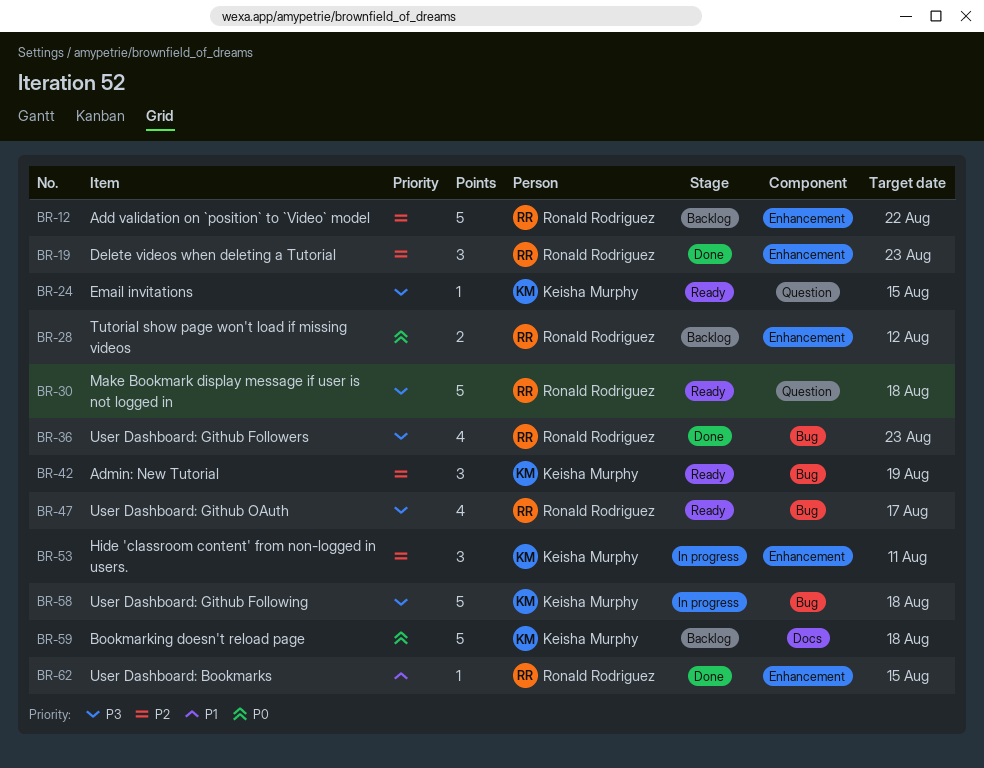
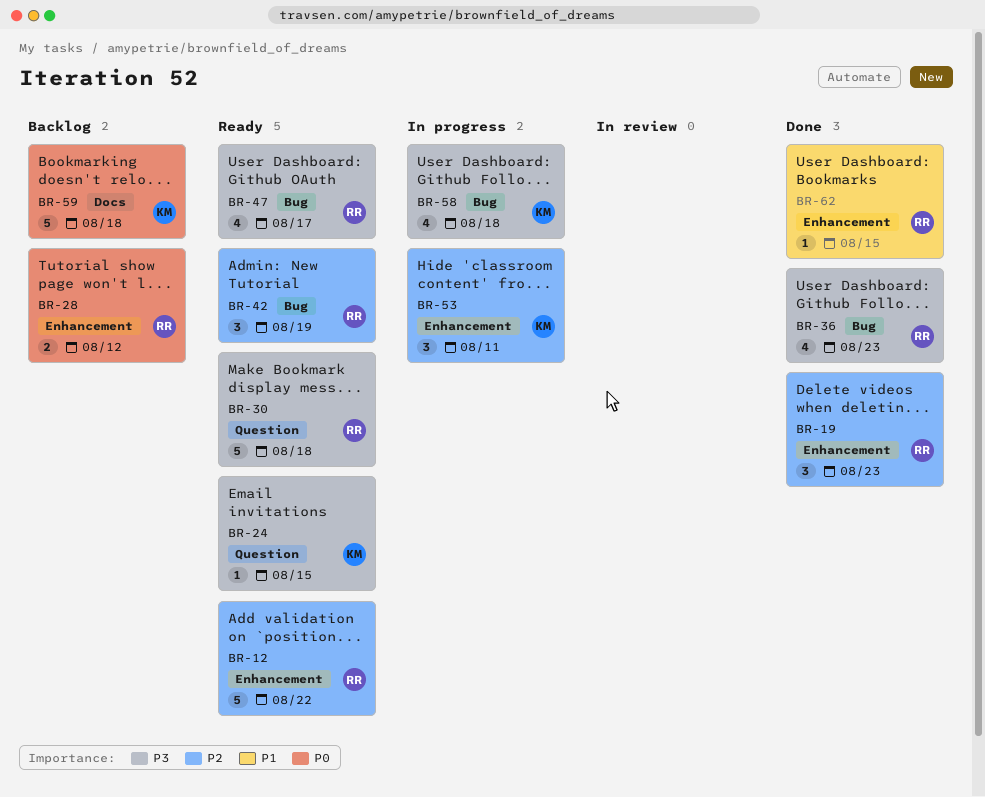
BR-12, status: Backlog -> Ready
BR-42, owner: Keisha Murphy -> Ronald Rodriguez
BR-58, estimate: 5 -> 4

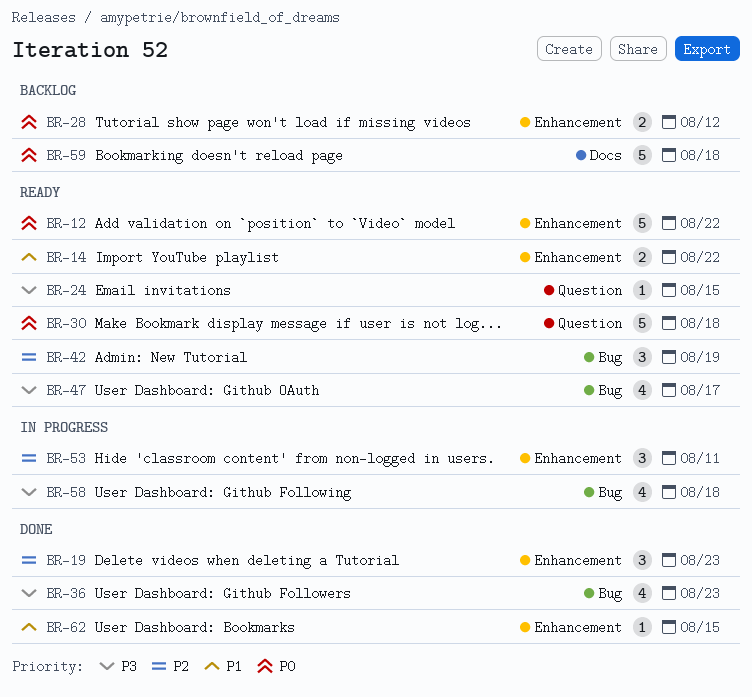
BR-12, priority: P2 -> P0
BR-14: none -> present
BR-30, priority: P3 -> P0

